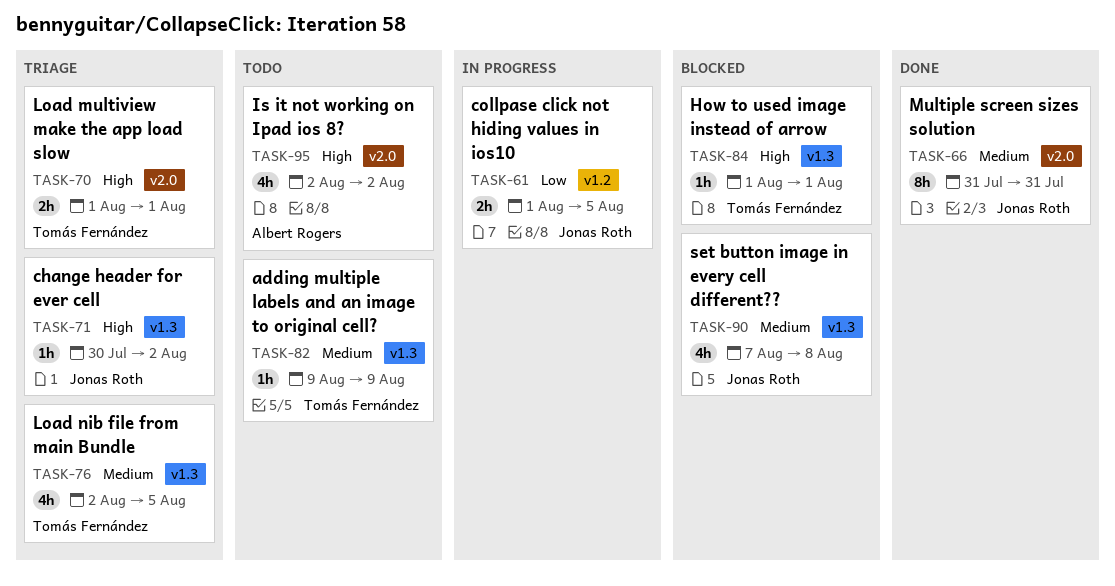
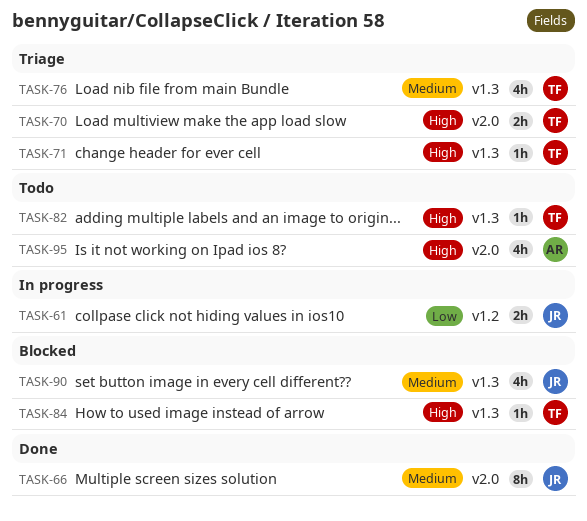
TASK-71, owner: Jonas Roth -> Tomás Fernández
TASK-82, priority: Medium -> High

